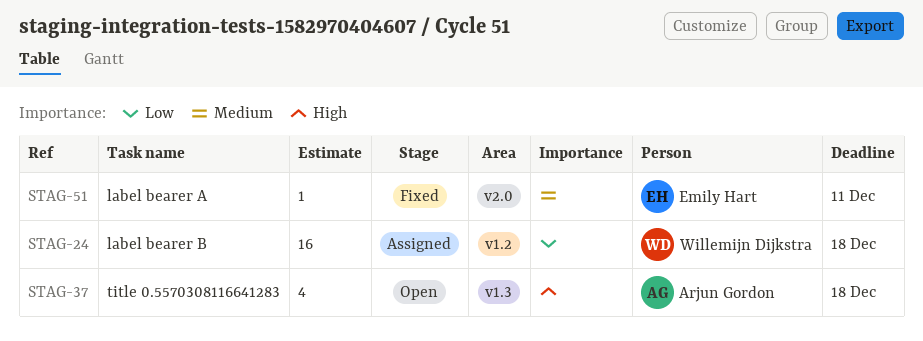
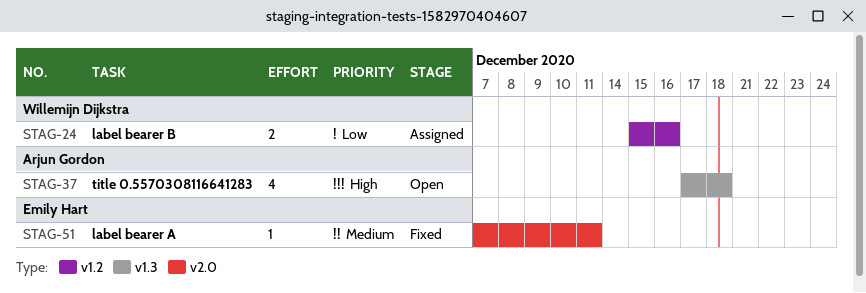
STAG-24, estimate: 16 -> 2
STAG-24, due: Dec 18 -> Dec 16

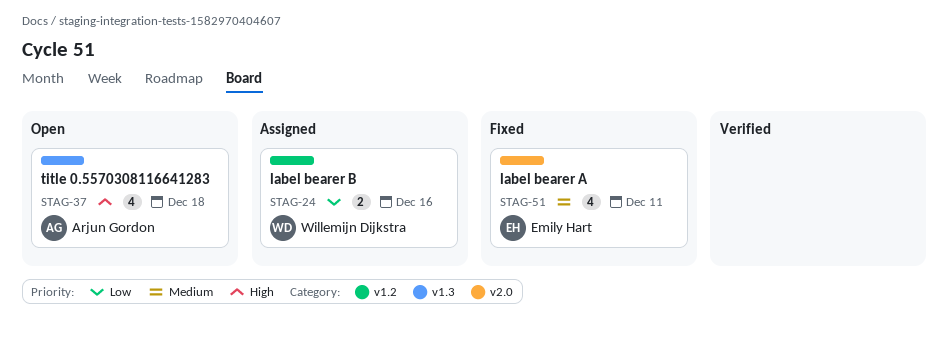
STAG-51, estimate: 1 -> 4

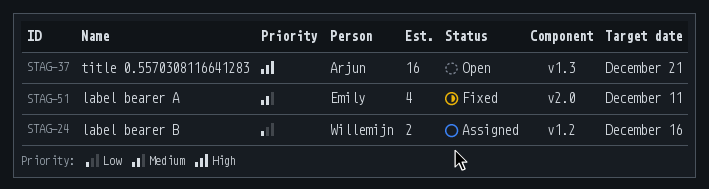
STAG-37, estimate: 4 -> 16
STAG-37, due: Dec 18 -> Dec 21

